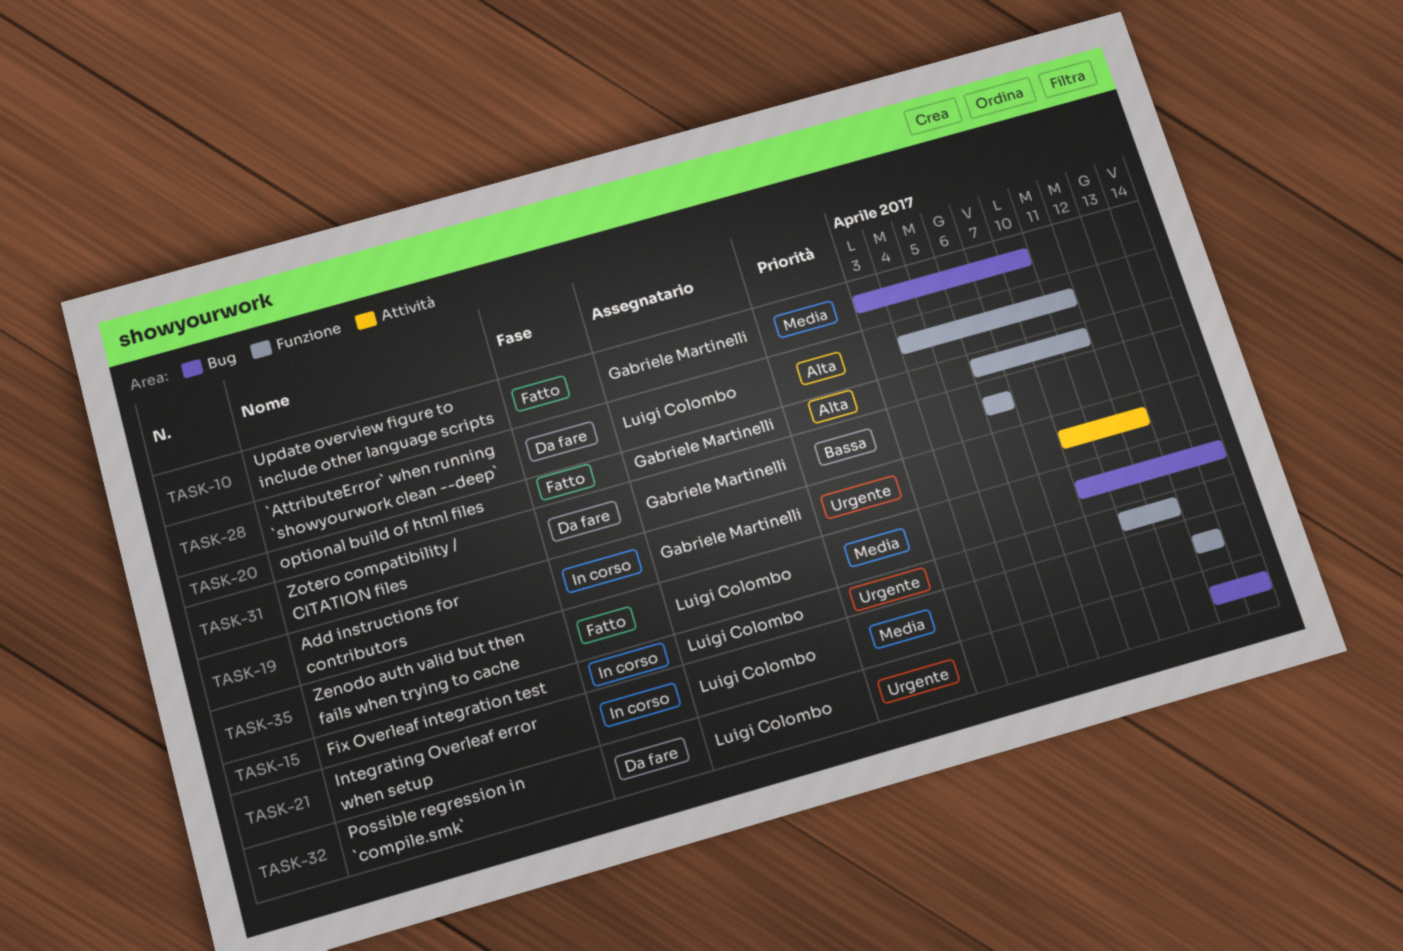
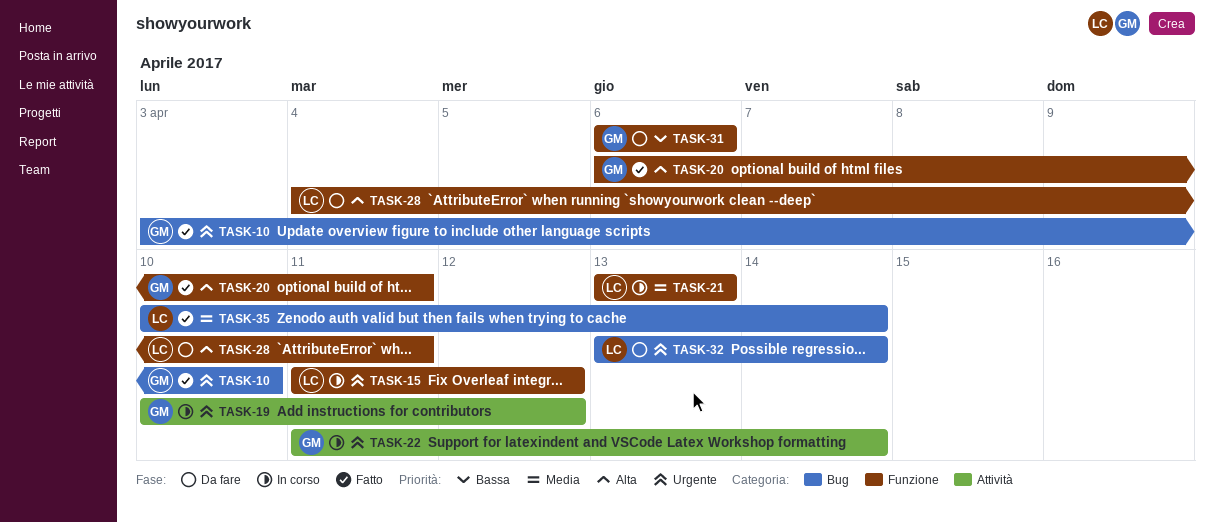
TASK-10, priority: Media -> Urgente
TASK-22: none -> present

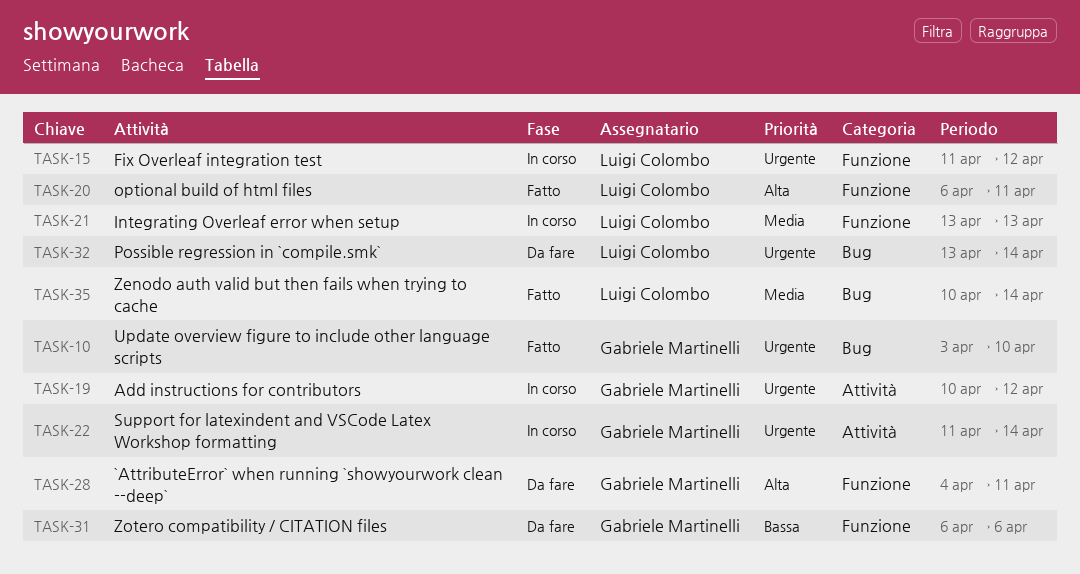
TASK-20, owner: Gabriele Martinelli -> Luigi Colombo
TASK-28, owner: Luigi Colombo -> Gabriele Martinelli

